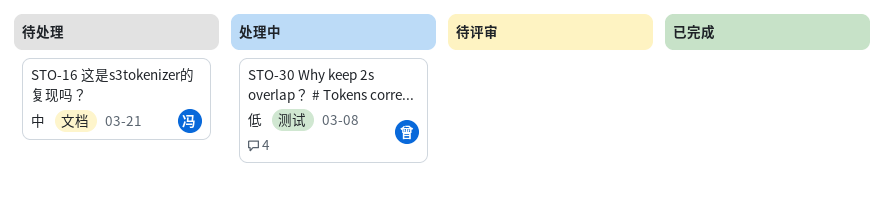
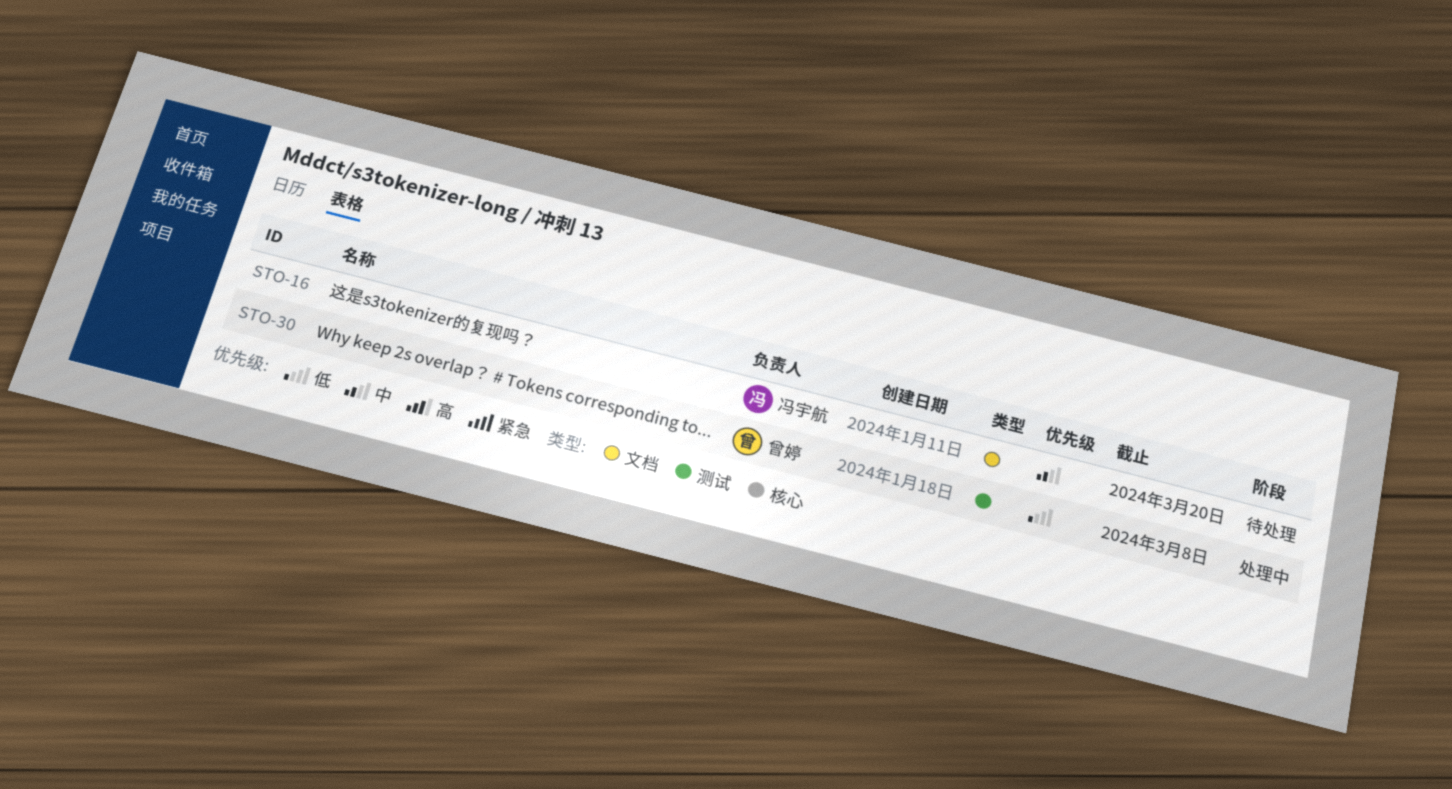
STO-16, due: Mar 21 -> Mar 20

